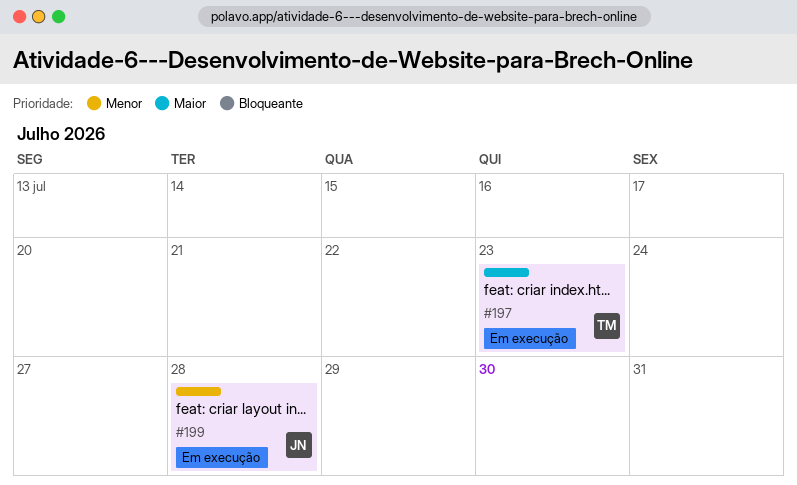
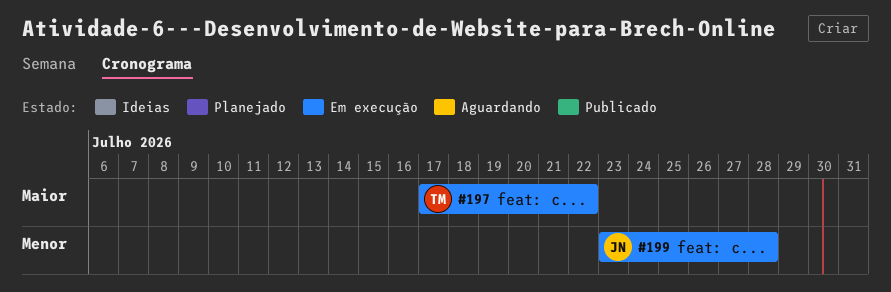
#197, due: Jul 23 -> Jul 22

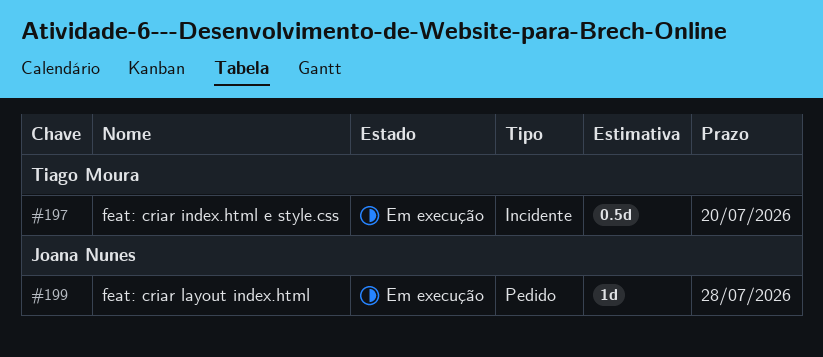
#197, due: Jul 22 -> Jul 20

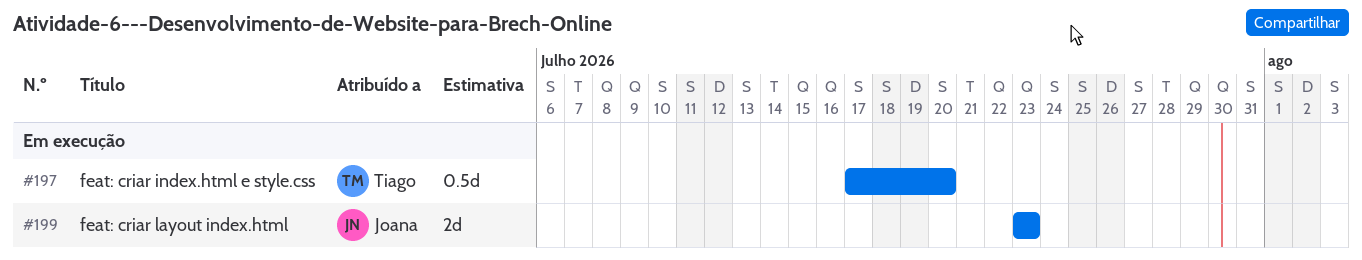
#199, estimate: 1d -> 2d
#199, due: Jul 28 -> Jul 23

